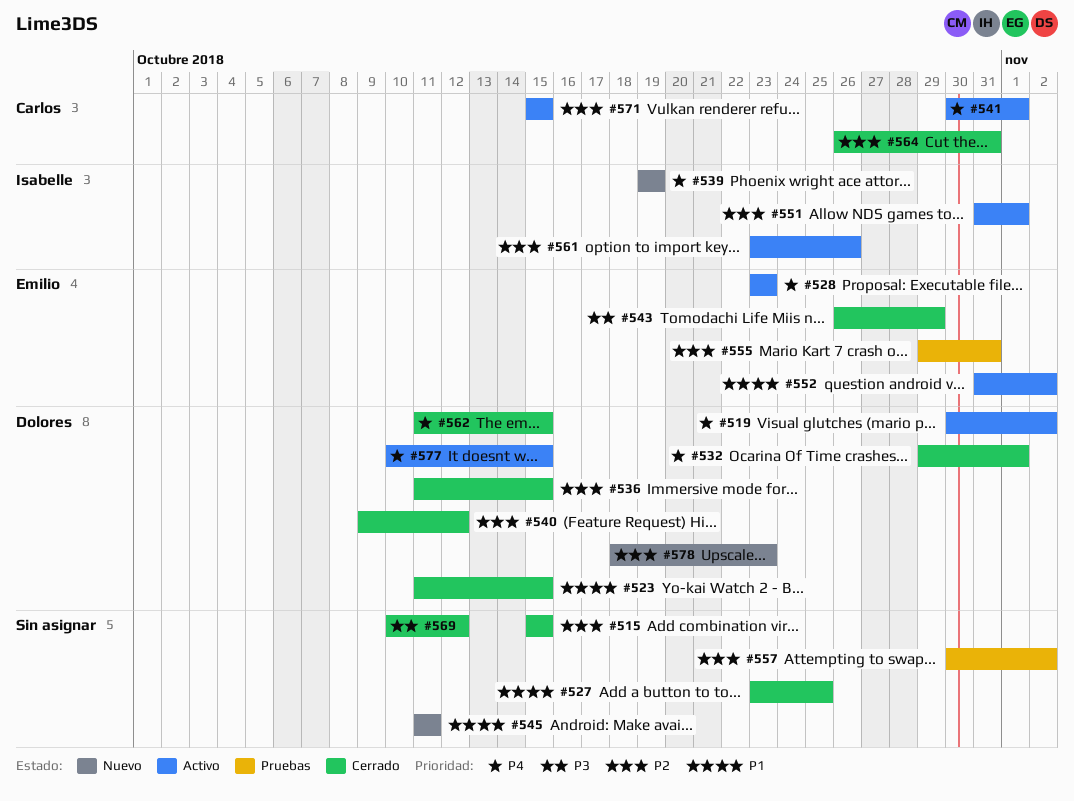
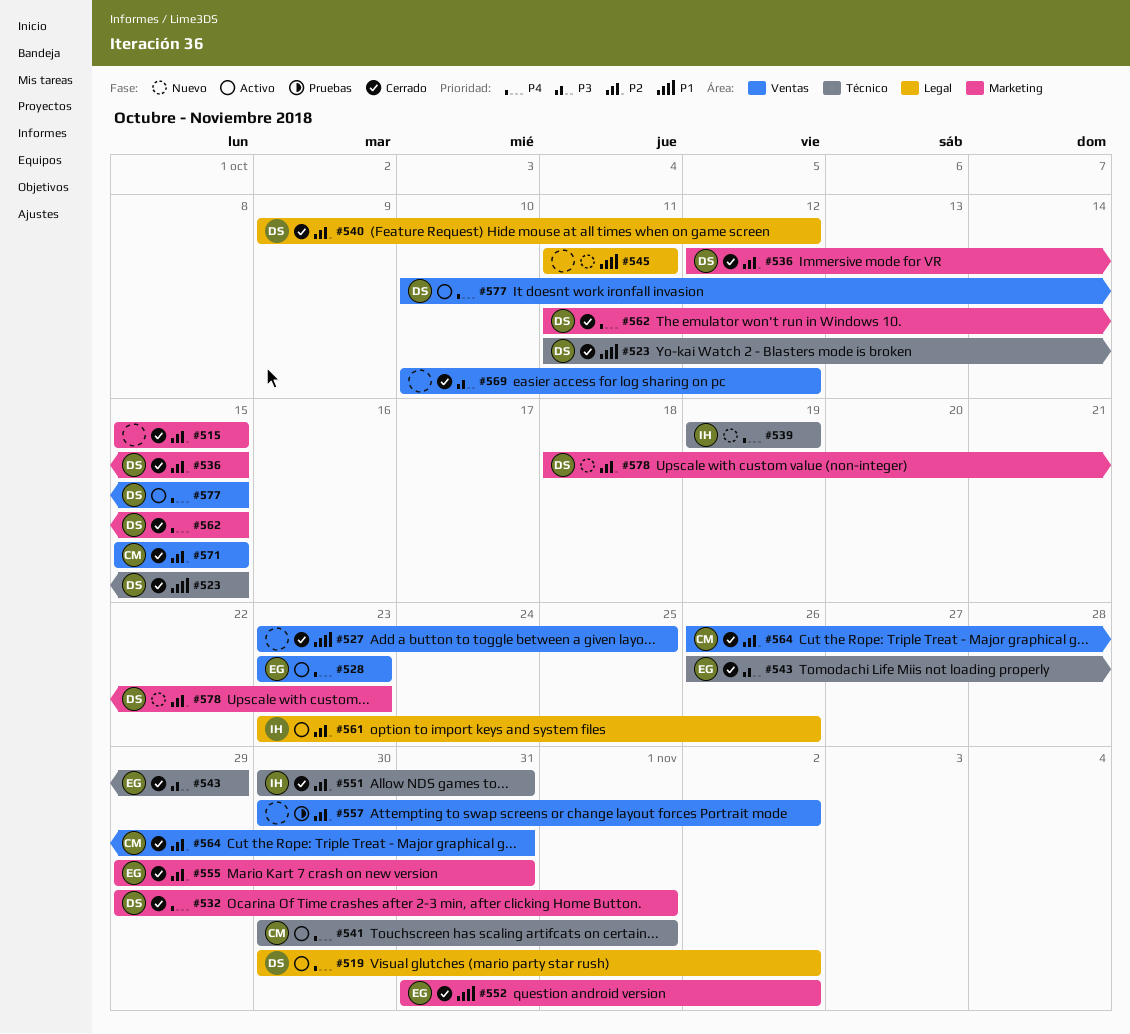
#536, start: Oct 11 -> Oct 12
#551, status: Activo -> Cerrado
#551, start: Oct 31 -> Oct 30
#551, due: Nov 1 -> Oct 31
#552, status: Activo -> Cerrado
#555, status: Pruebas -> Cerrado
#571, status: Activo -> Cerrado

